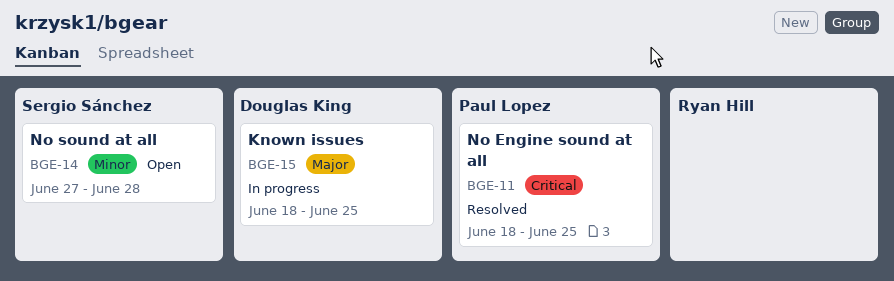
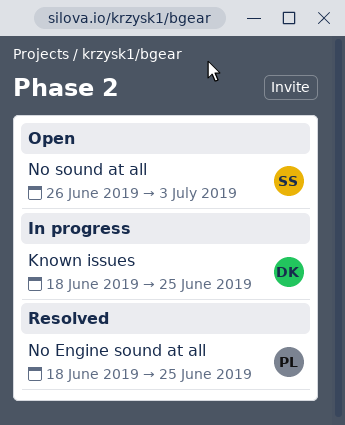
No sound at all, start: Jun 27 -> Jun 26
No sound at all, due: Jun 28 -> Jul 3

